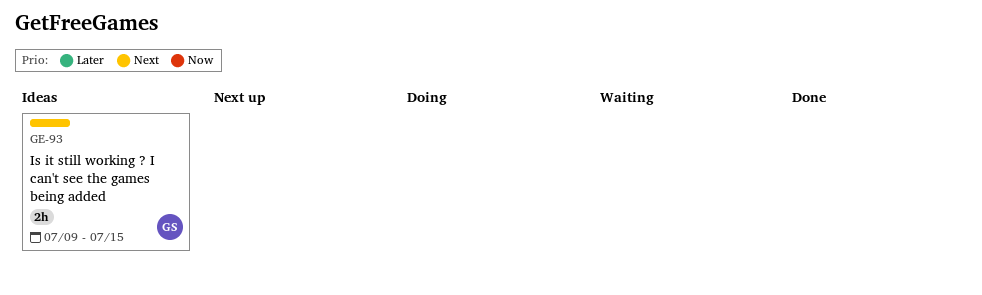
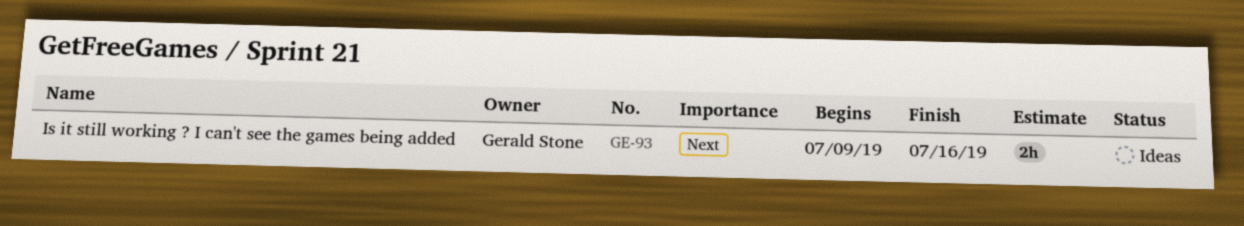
GE-93, due: Jul 15 -> Jul 16

